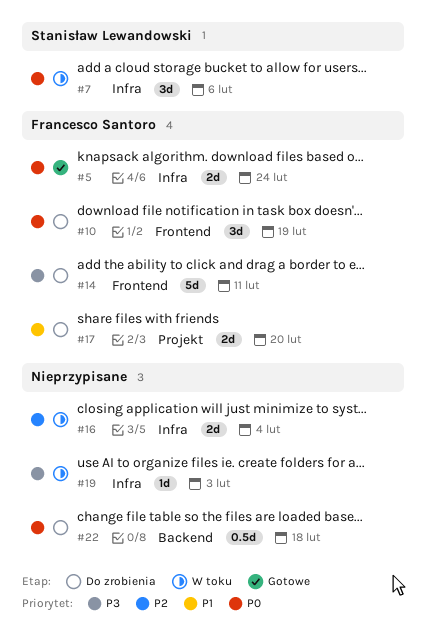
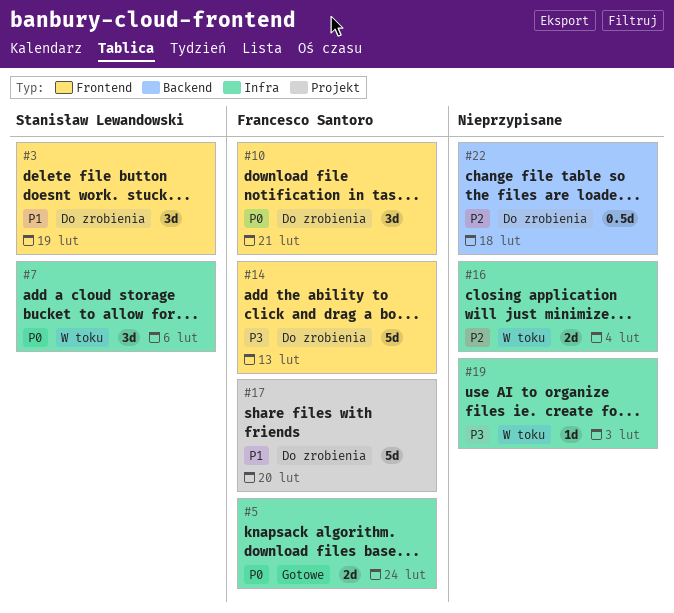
#3: none -> present
#10, due: Feb 19 -> Feb 21
#14, due: Feb 11 -> Feb 13
#17, estimate: 2d -> 5d
#22, priority: P0 -> P2

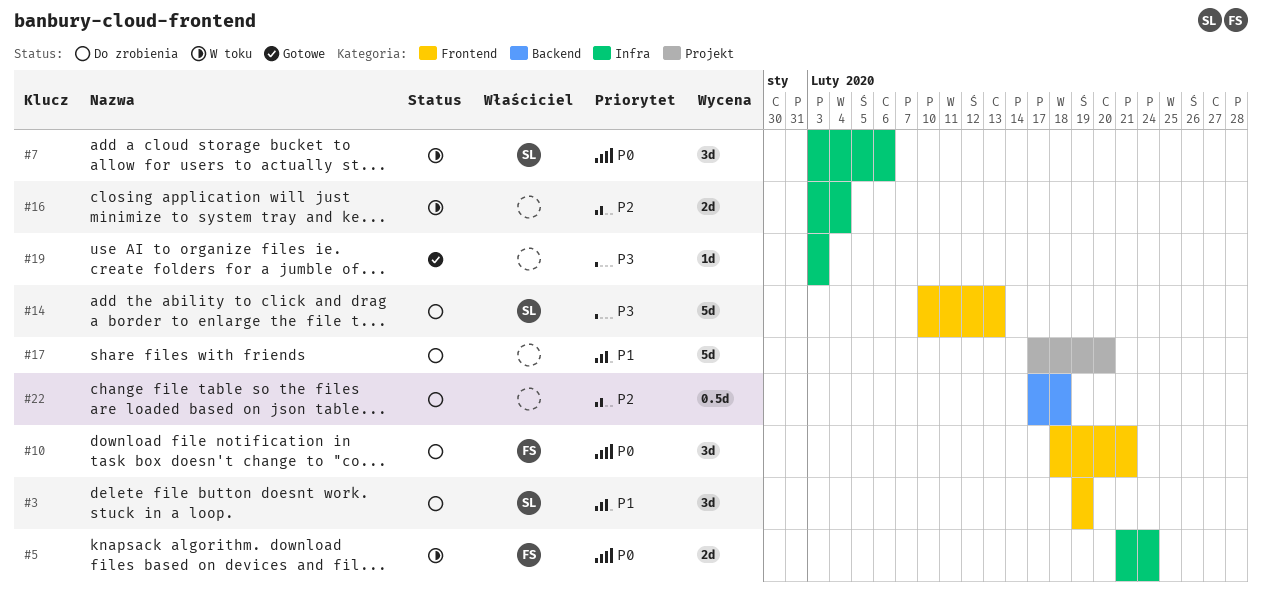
#5, status: Gotowe -> W toku
#14, owner: Francesco Santoro -> Stanisław Lewandowski
#17, owner: Francesco Santoro -> none
#19, status: W toku -> Gotowe

